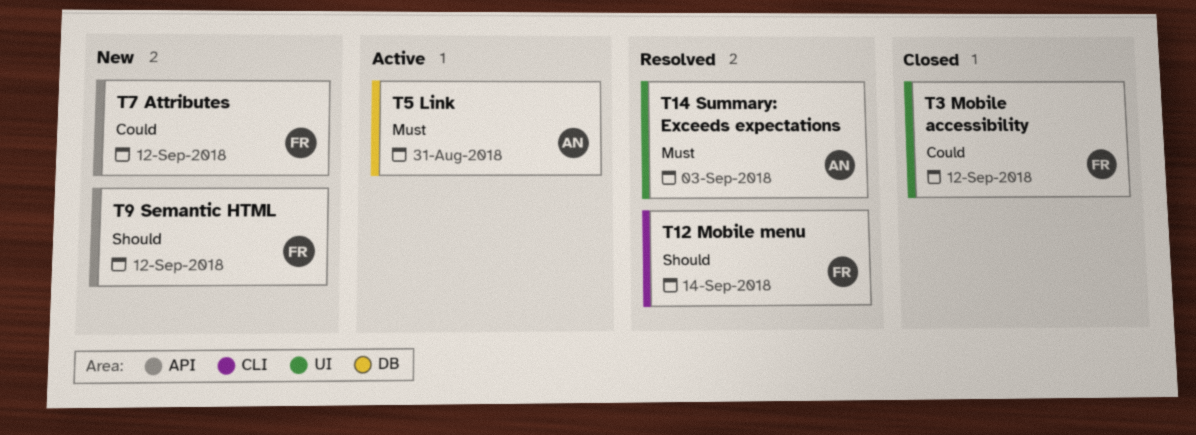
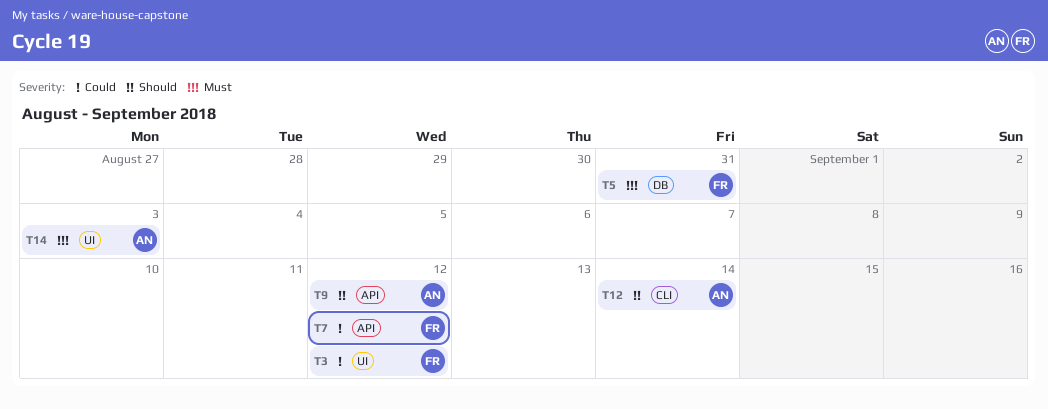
T5, owner: AN -> FR
T9, owner: FR -> AN
T12, owner: FR -> AN

